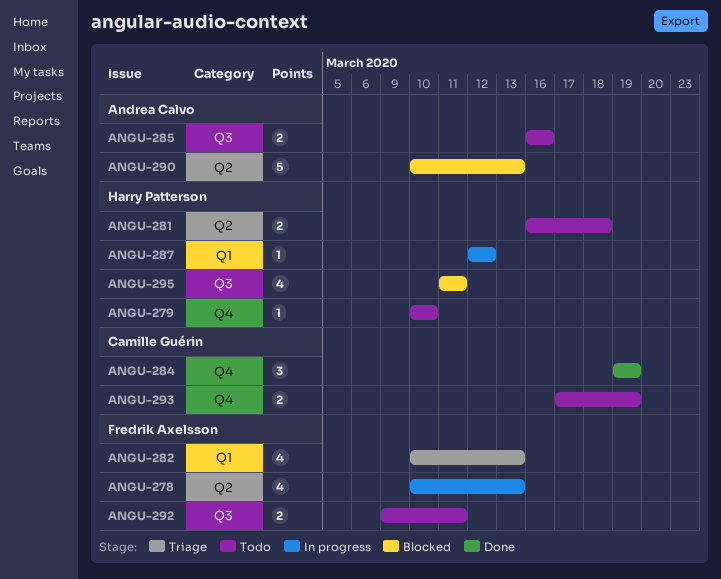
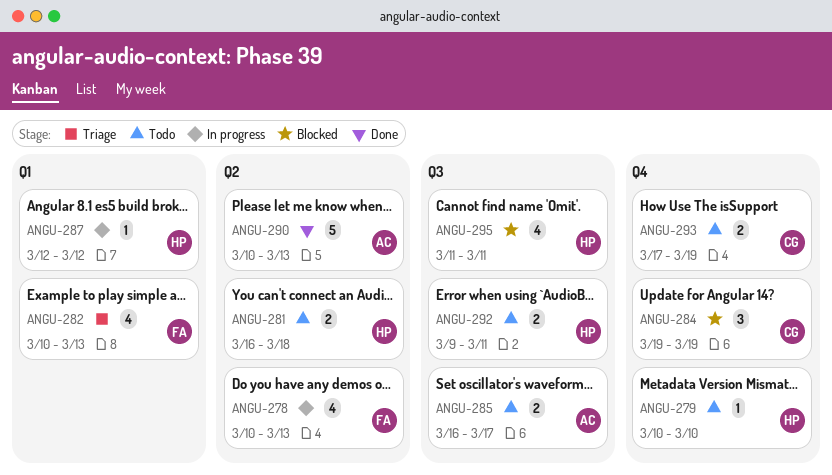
ANGU-284, status: Done -> Blocked
ANGU-285, due: Mar 16 -> Mar 17
ANGU-290, status: Blocked -> Done
ANGU-292, owner: Fredrik Axelsson -> Harry Patterson

